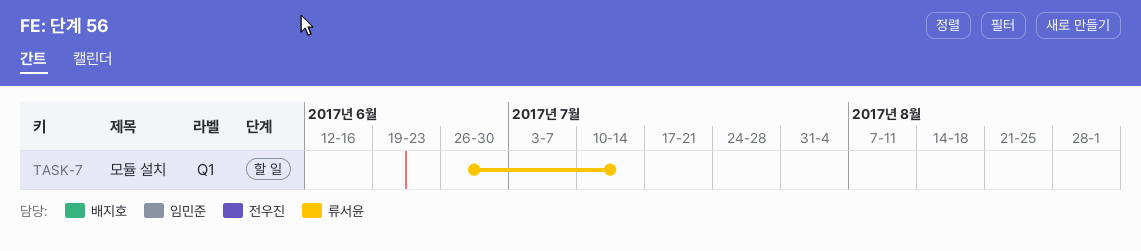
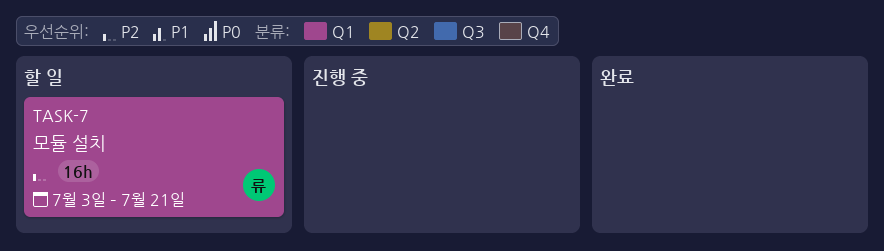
TASK-7, start: Jun 26 -> Jul 3
TASK-7, due: Jul 14 -> Jul 21

